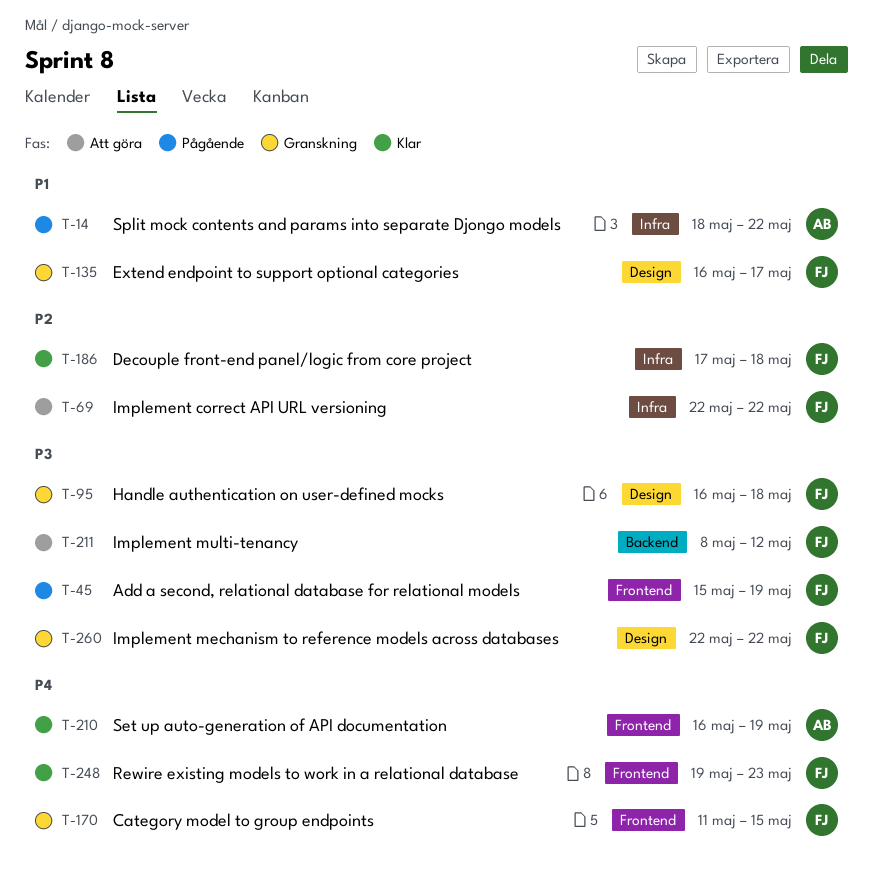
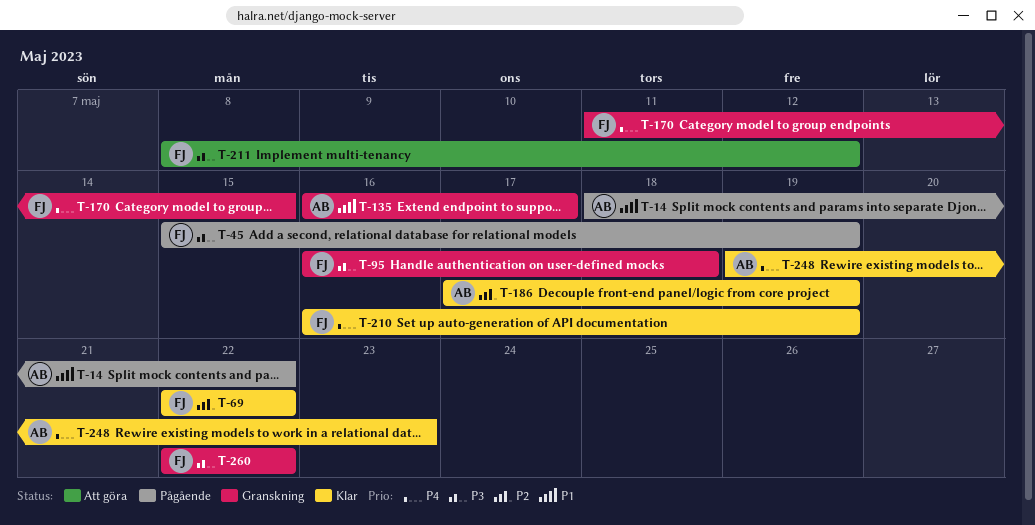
T-69, status: Att göra -> Klar
T-135, owner: FJ -> AB
T-186, owner: FJ -> AB
T-186, due: May 18 -> May 19
T-210, owner: AB -> FJ
T-248, owner: FJ -> AB

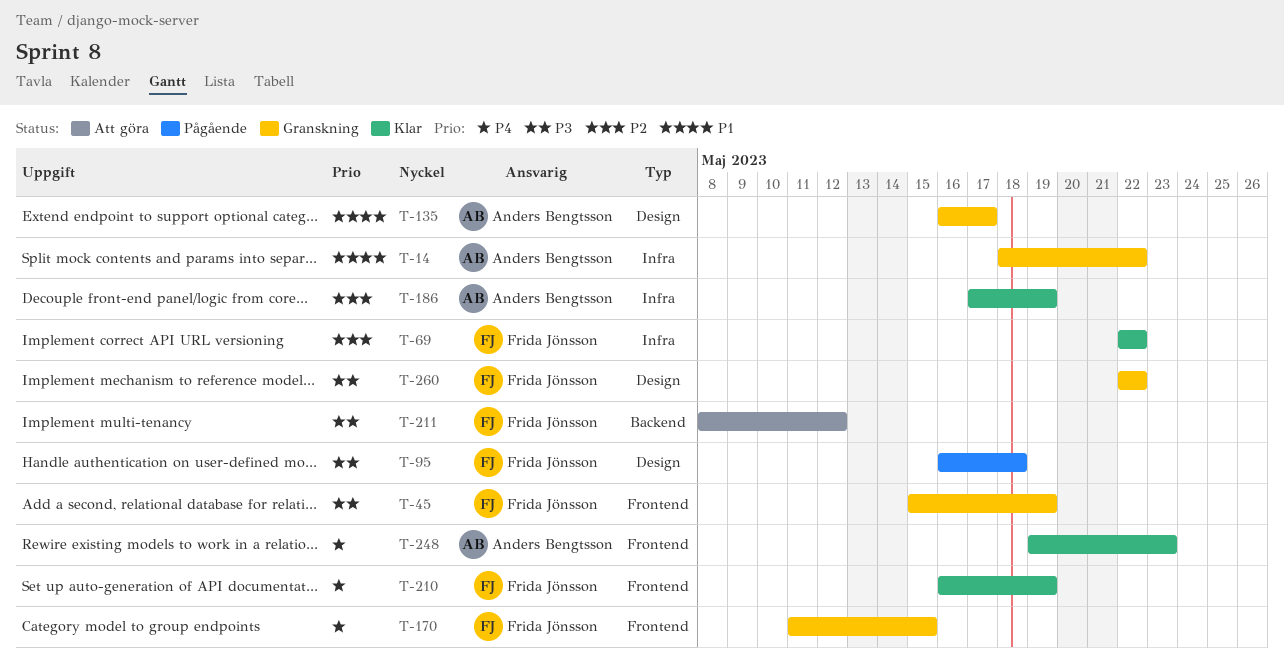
T-14, status: Pågående -> Granskning
T-45, status: Pågående -> Granskning
T-95, status: Granskning -> Pågående

